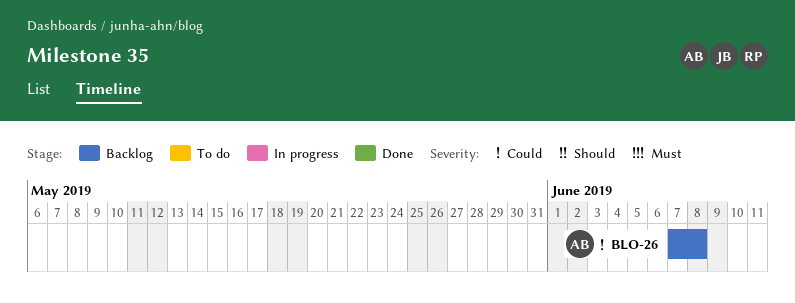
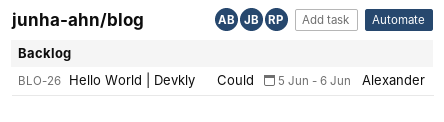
BLO-26, start: Jun 7 -> Jun 5
BLO-26, due: Jun 8 -> Jun 6

